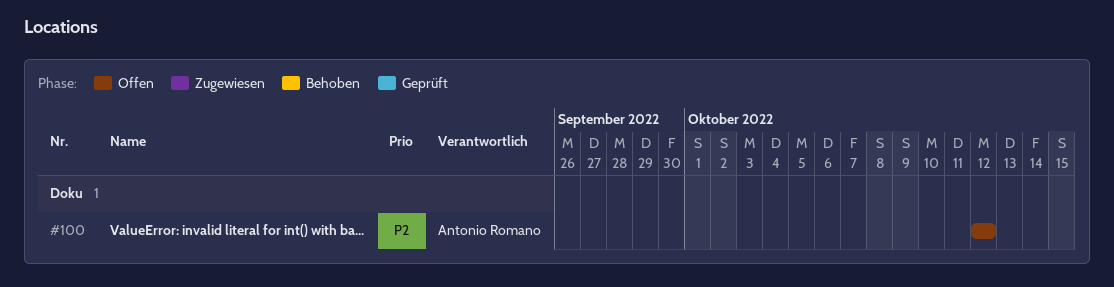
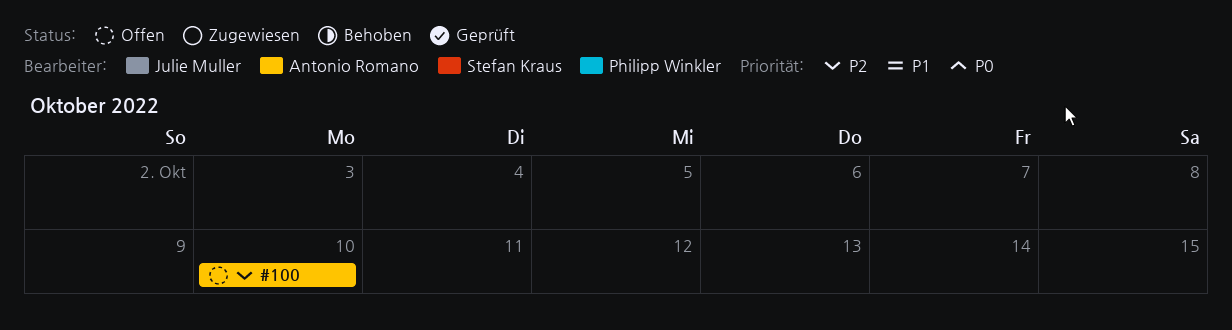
#100, start: Oct 12 -> Oct 10
#100, due: Oct 12 -> Oct 10

